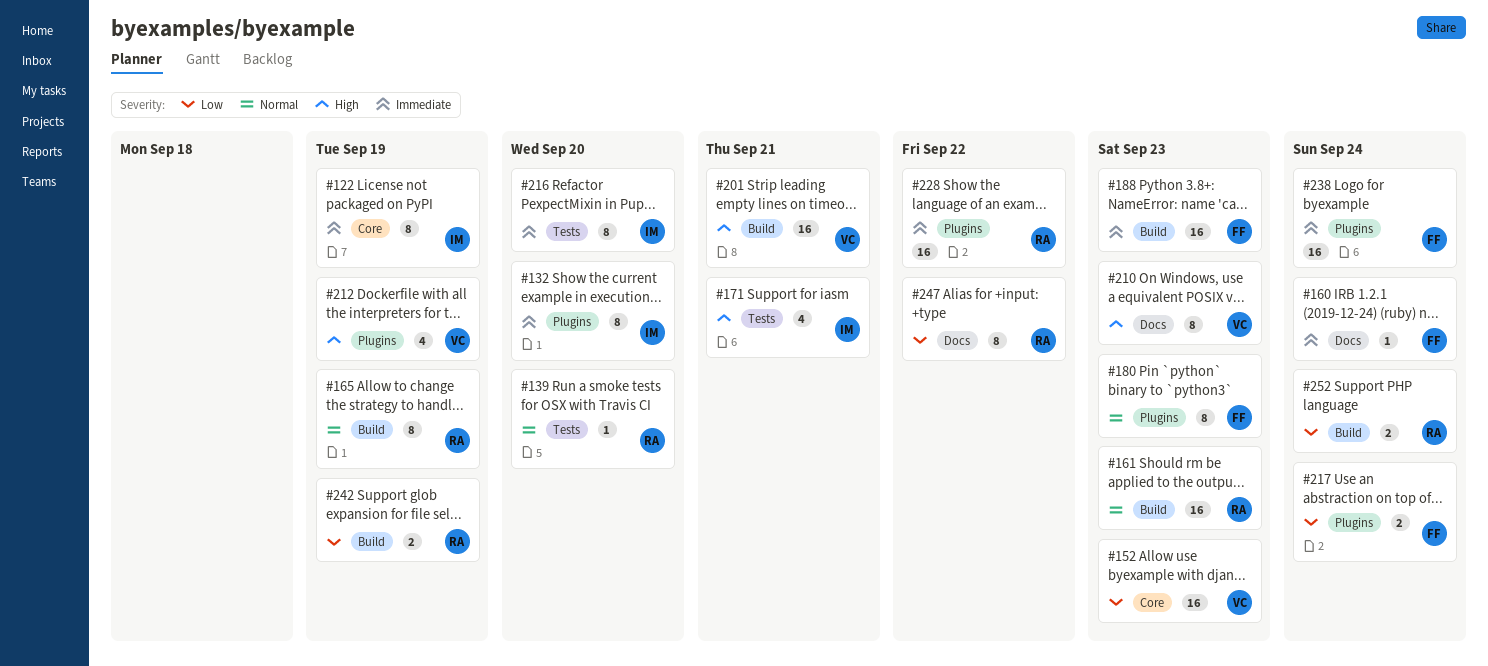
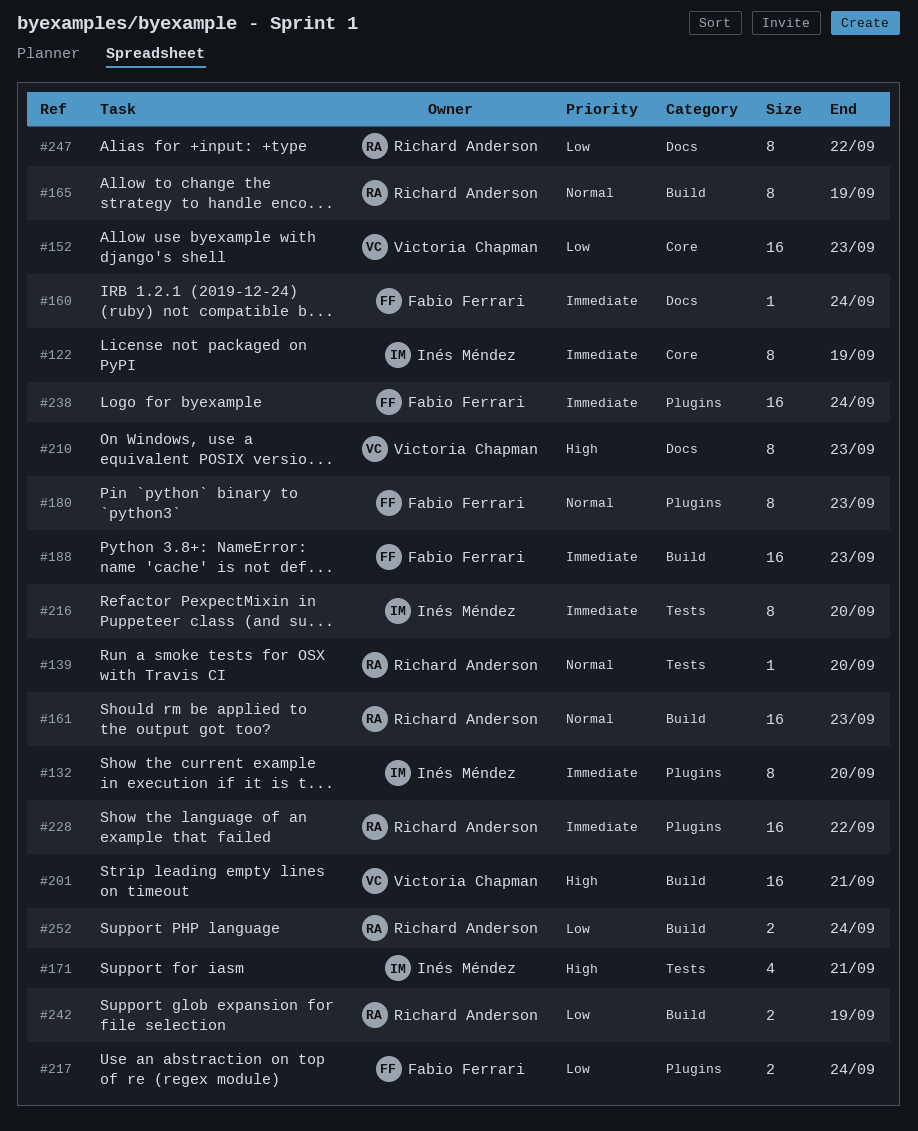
#212: present -> none

